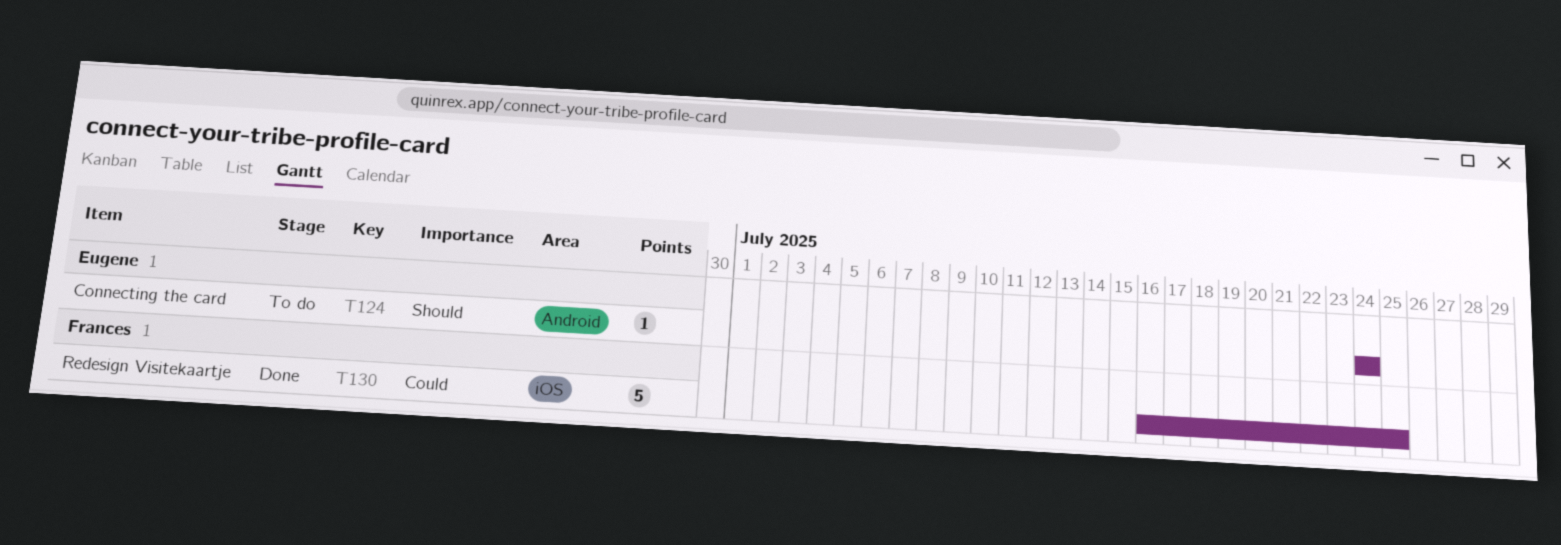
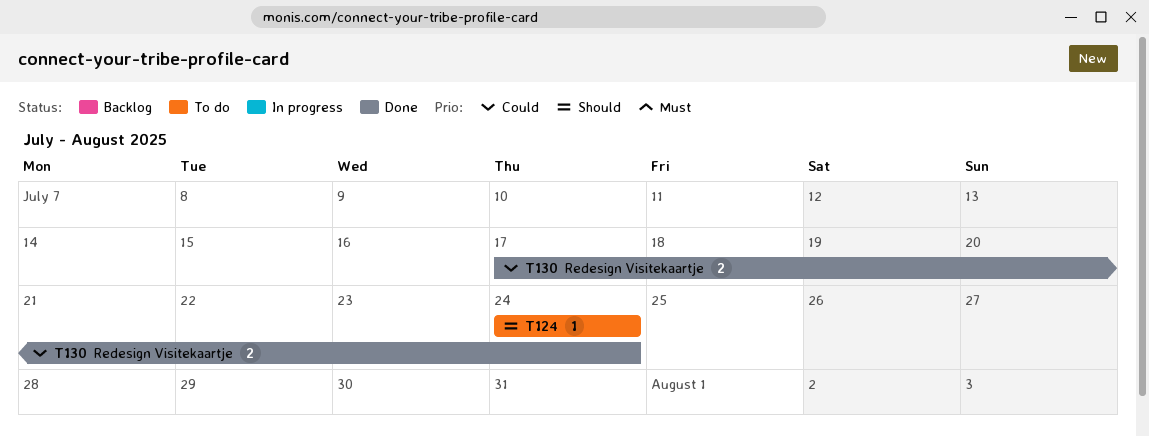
T130, estimate: 5 -> 2
T130, start: Jul 16 -> Jul 17
T130, due: Jul 25 -> Jul 24

